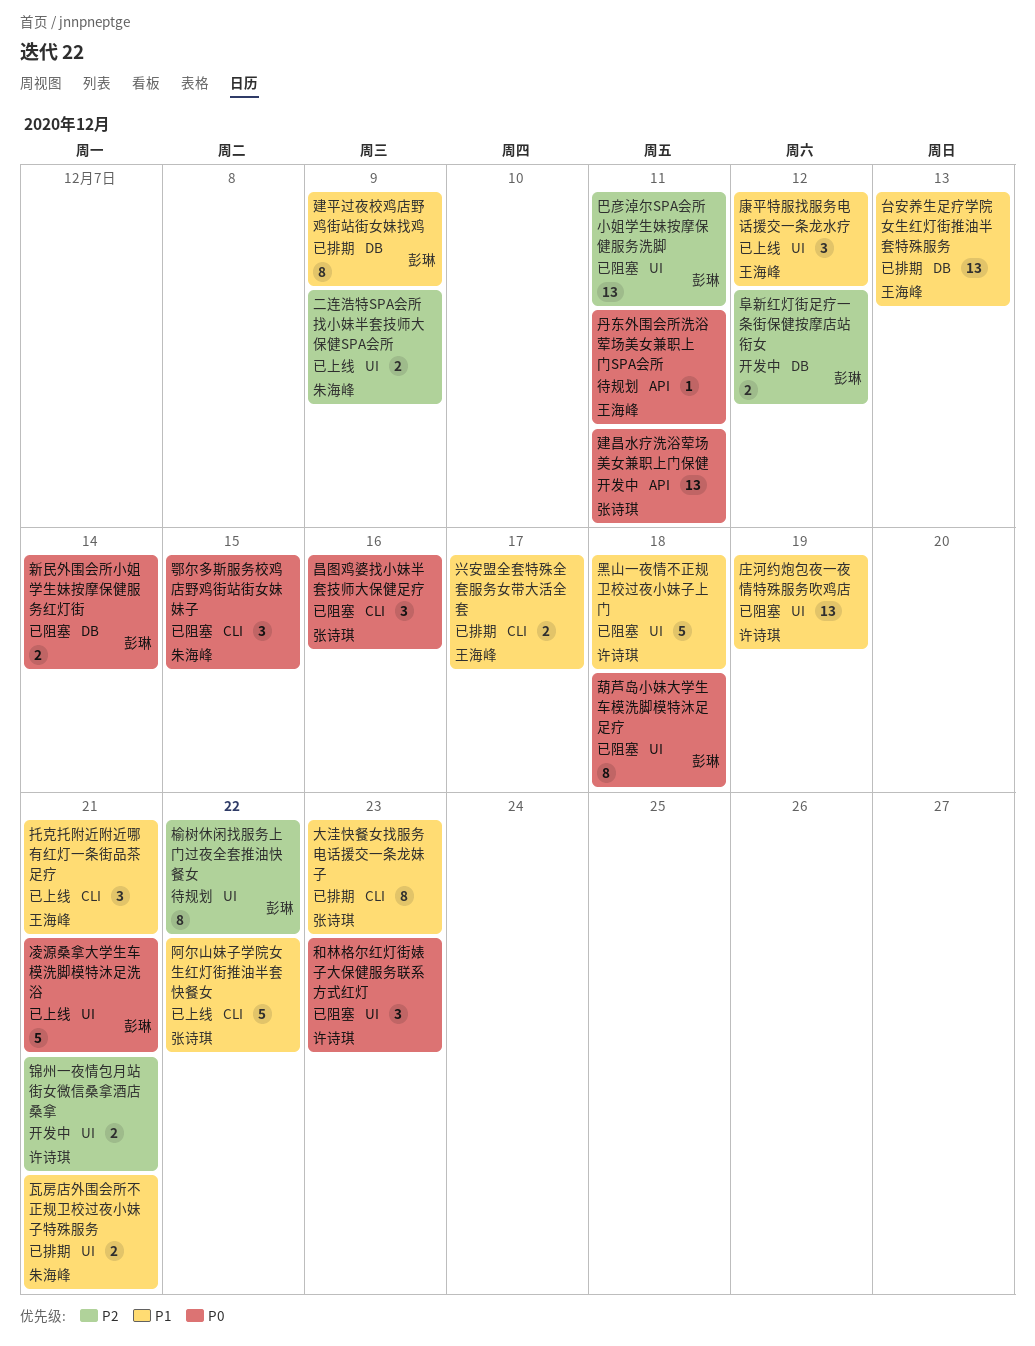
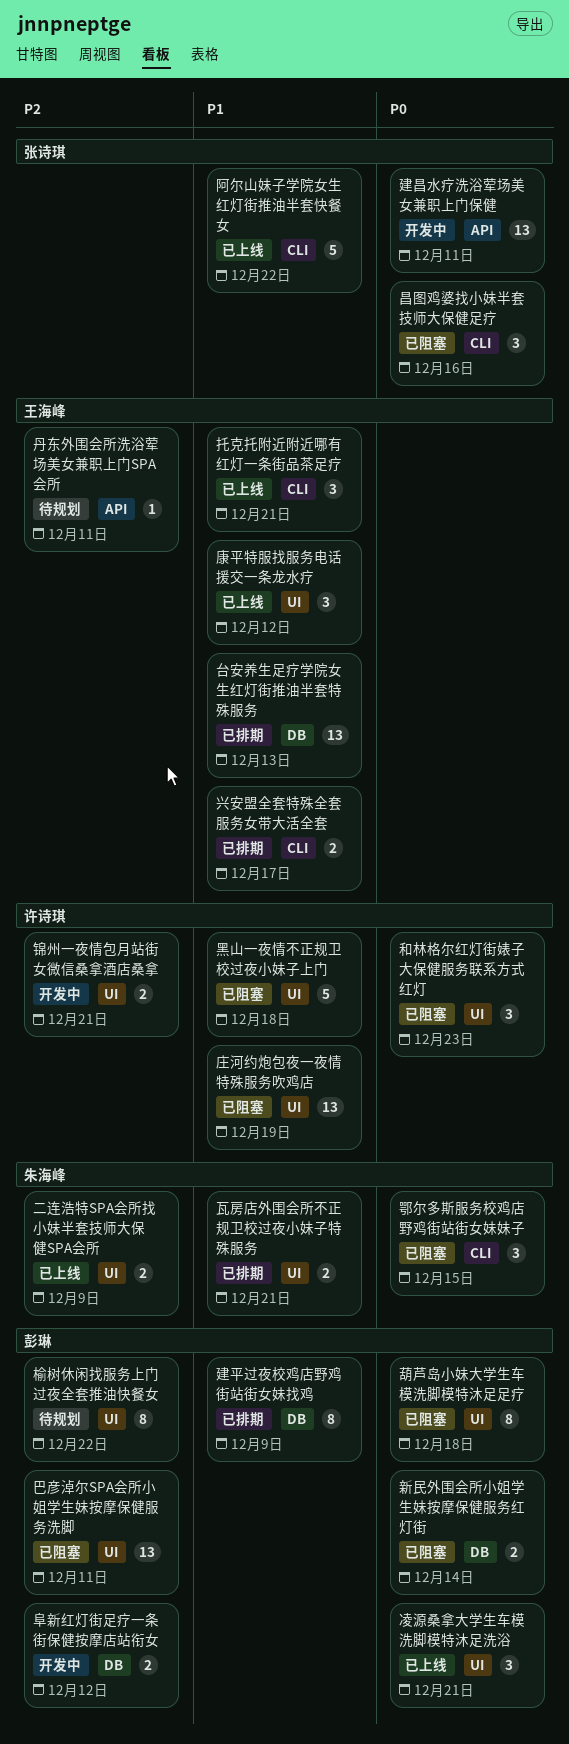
丹东外围会所洗浴荤场美女兼职上门SPA会所, priority: P0 -> P2
凌源桑拿大学生车模洗脚模特沐足洗浴, estimate: 5 -> 3
大洼快餐女找服务电话援交一条龙妹子: present -> none

